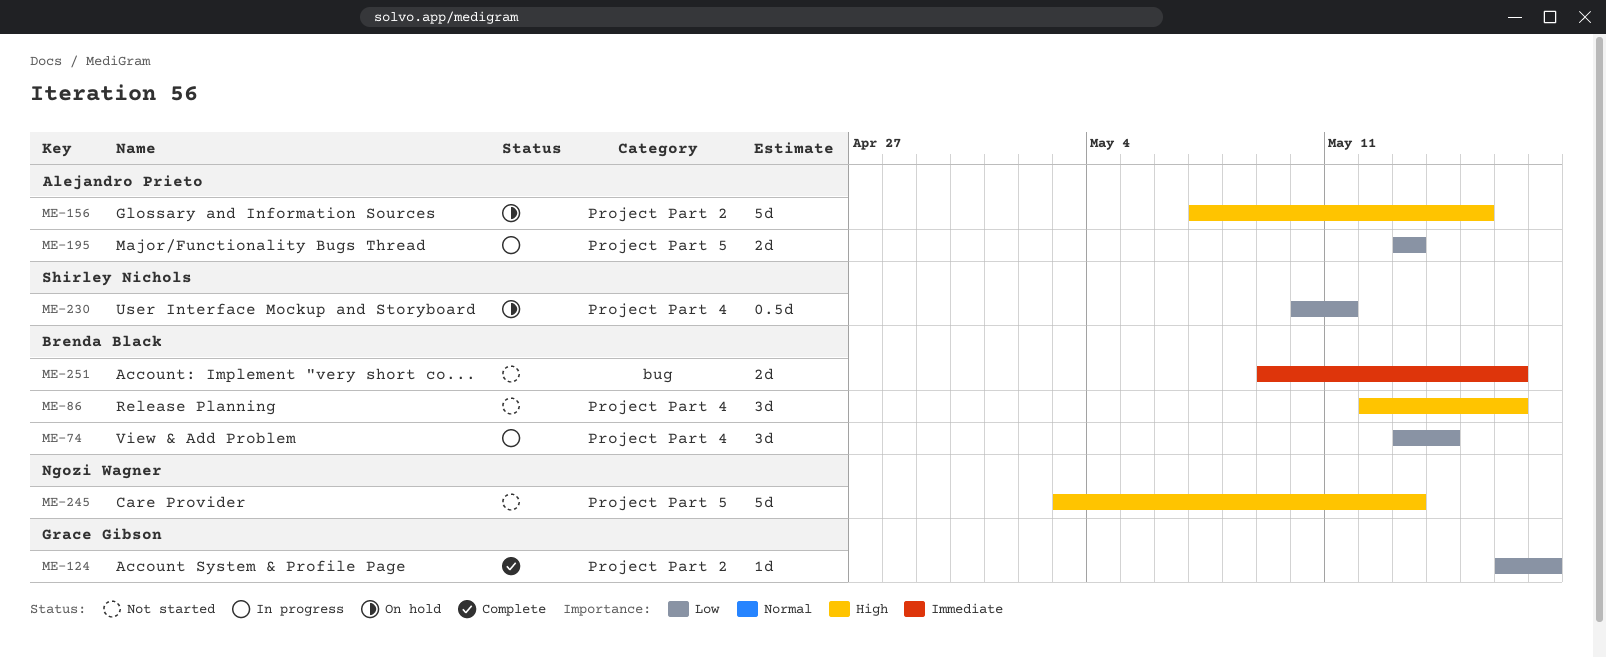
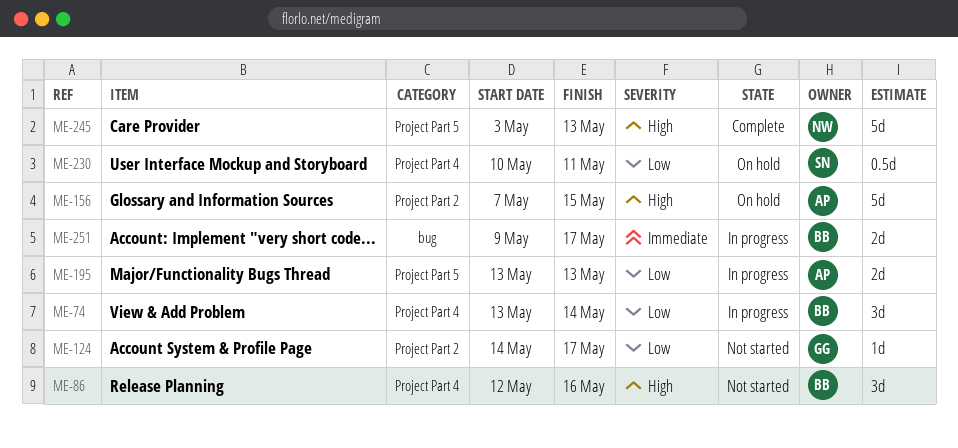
ME-124, status: Complete -> Not started
ME-124, start: May 16 -> May 14
ME-245, status: Not started -> Complete
ME-251, status: Not started -> In progress
ME-251, due: May 16 -> May 17

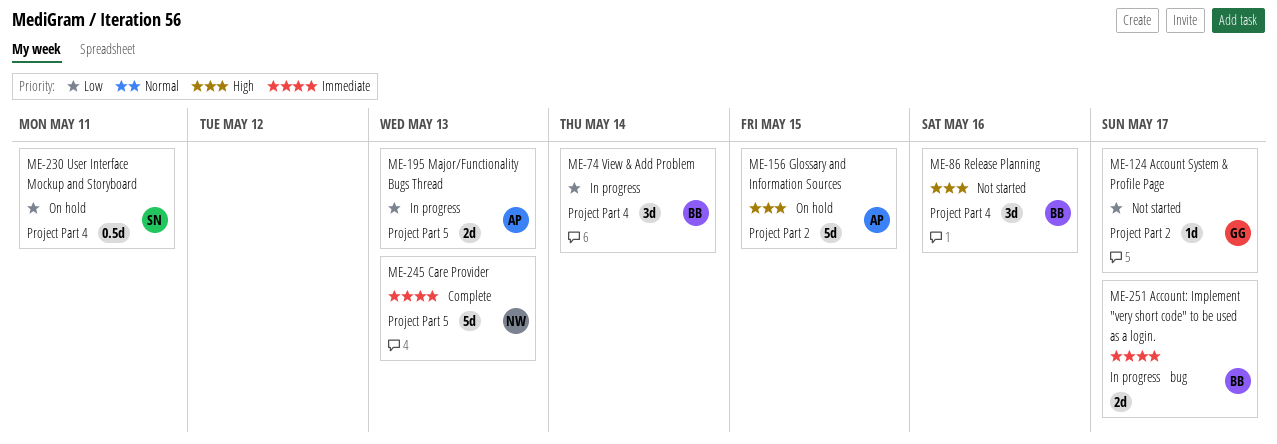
ME-245, priority: High -> Immediate

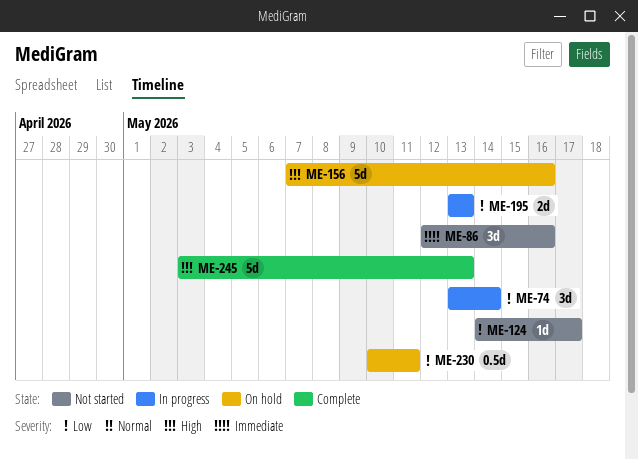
ME-86, priority: High -> Immediate
ME-156, due: May 15 -> May 16
ME-245, priority: Immediate -> High
ME-251: present -> none

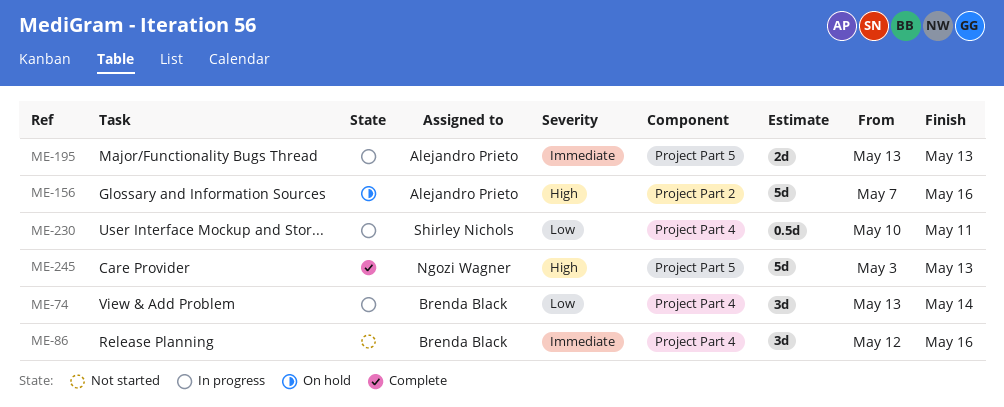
ME-124: present -> none
ME-195, priority: Low -> Immediate
ME-230, status: On hold -> In progress

